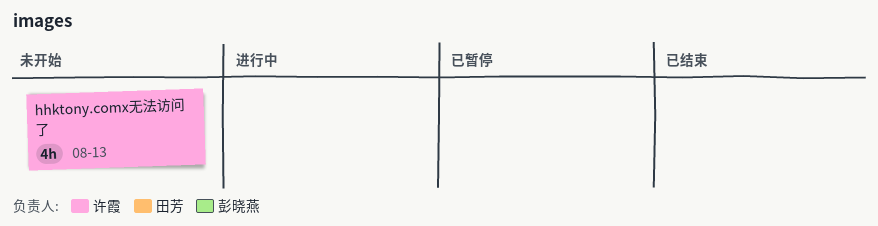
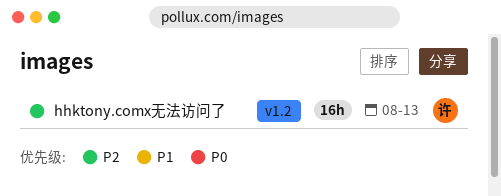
hhktony.comx无法访问了, estimate: 4h -> 16h

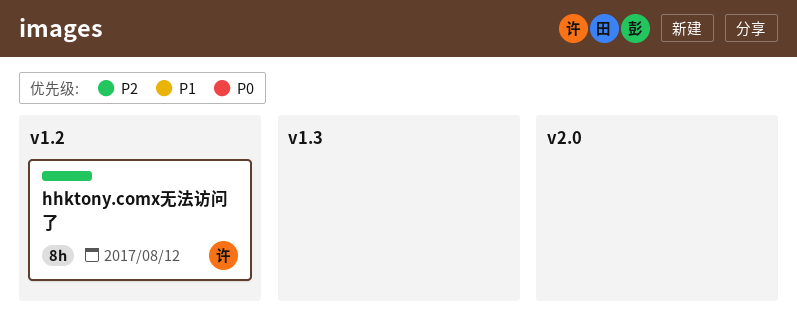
hhktony.comx无法访问了, estimate: 16h -> 8h
hhktony.comx无法访问了, due: Aug 13 -> Aug 12

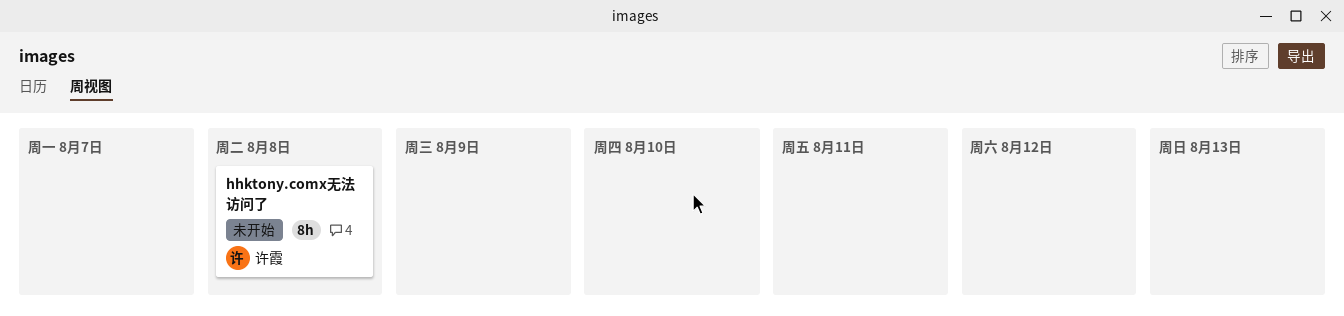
hhktony.comx无法访问了, due: Aug 12 -> Aug 8

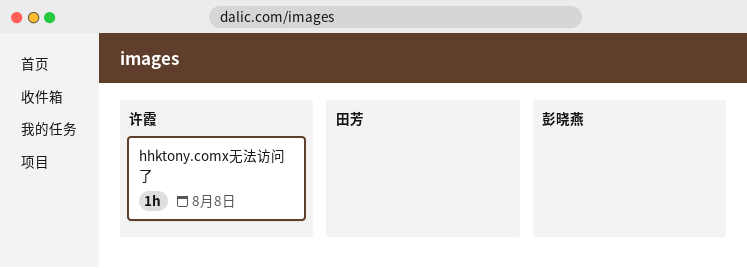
hhktony.comx无法访问了, estimate: 8h -> 1h

